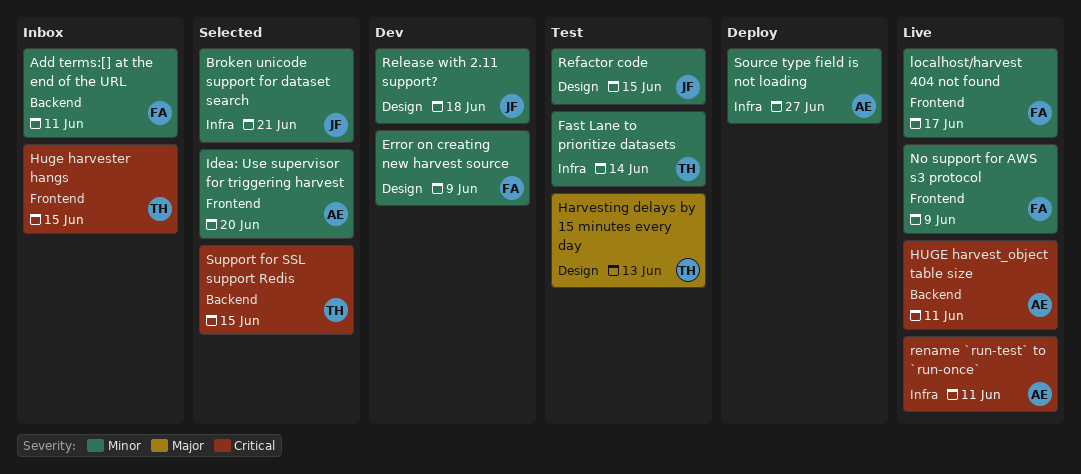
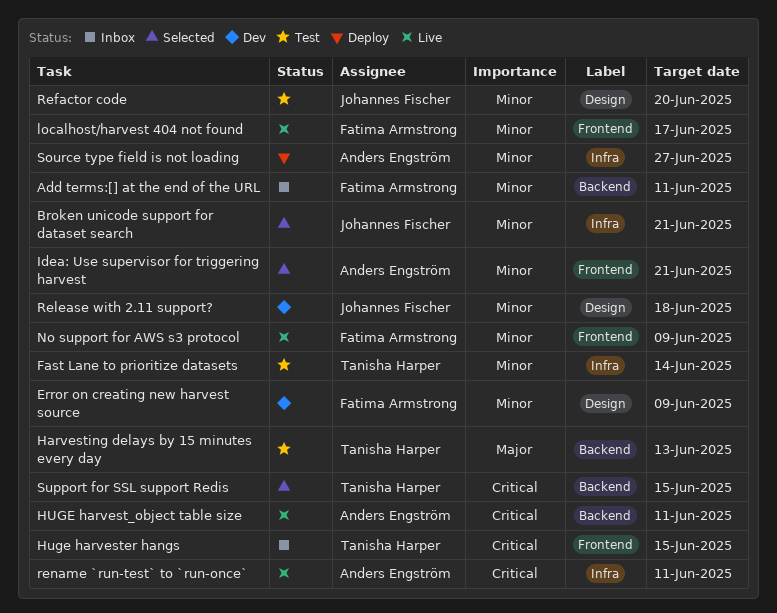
Harvesting delays by 15 minutes every day, label: Design -> Backend
Idea: Use supervisor for triggering harvest, due: Jun 20 -> Jun 21
Refactor code, due: Jun 15 -> Jun 20

